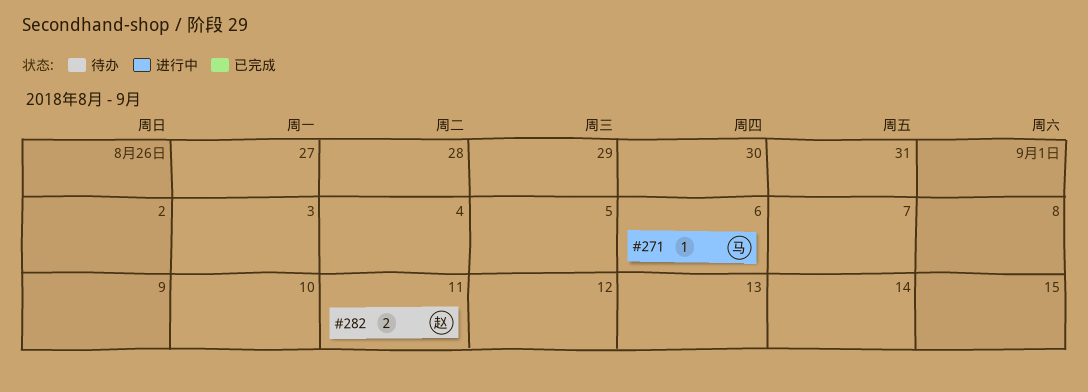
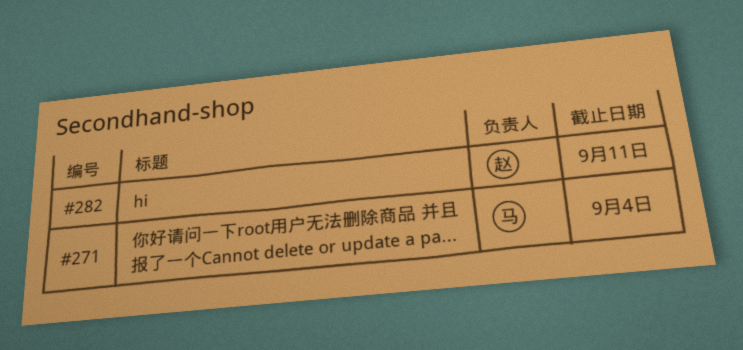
#271, due: Sep 6 -> Sep 4

